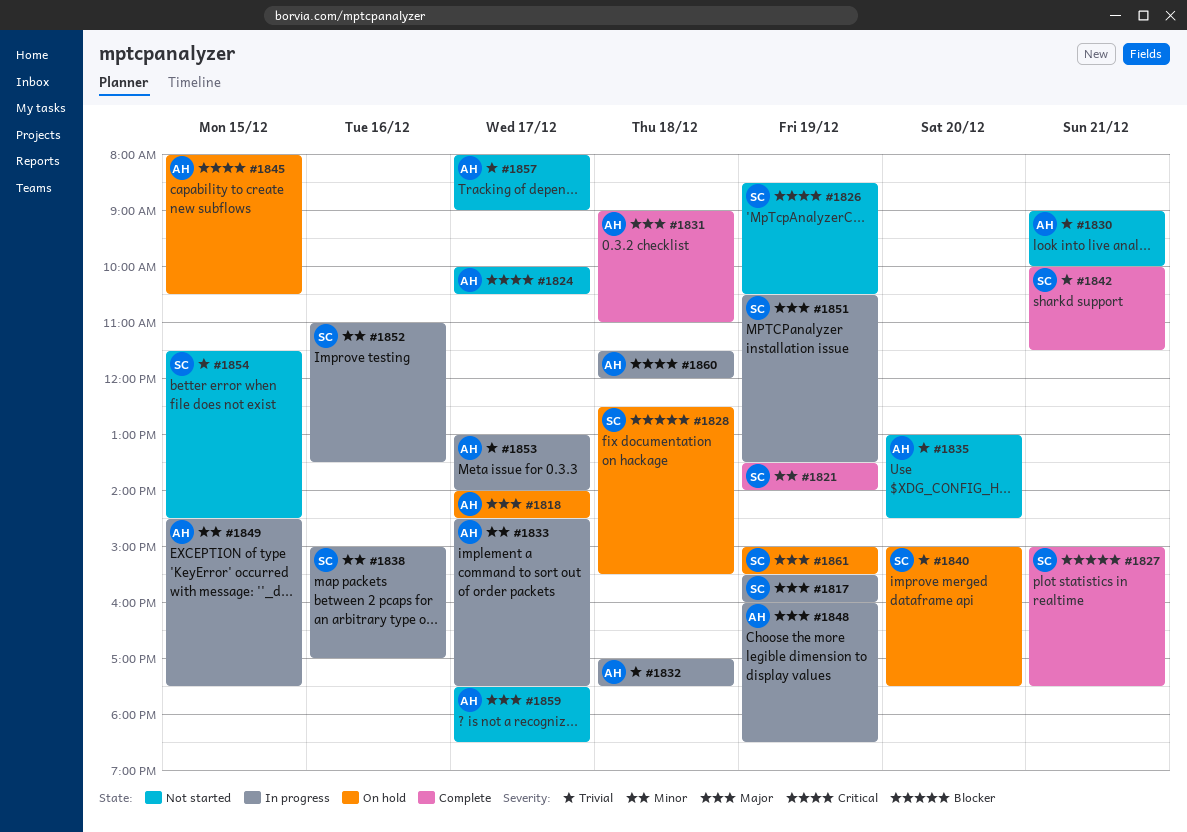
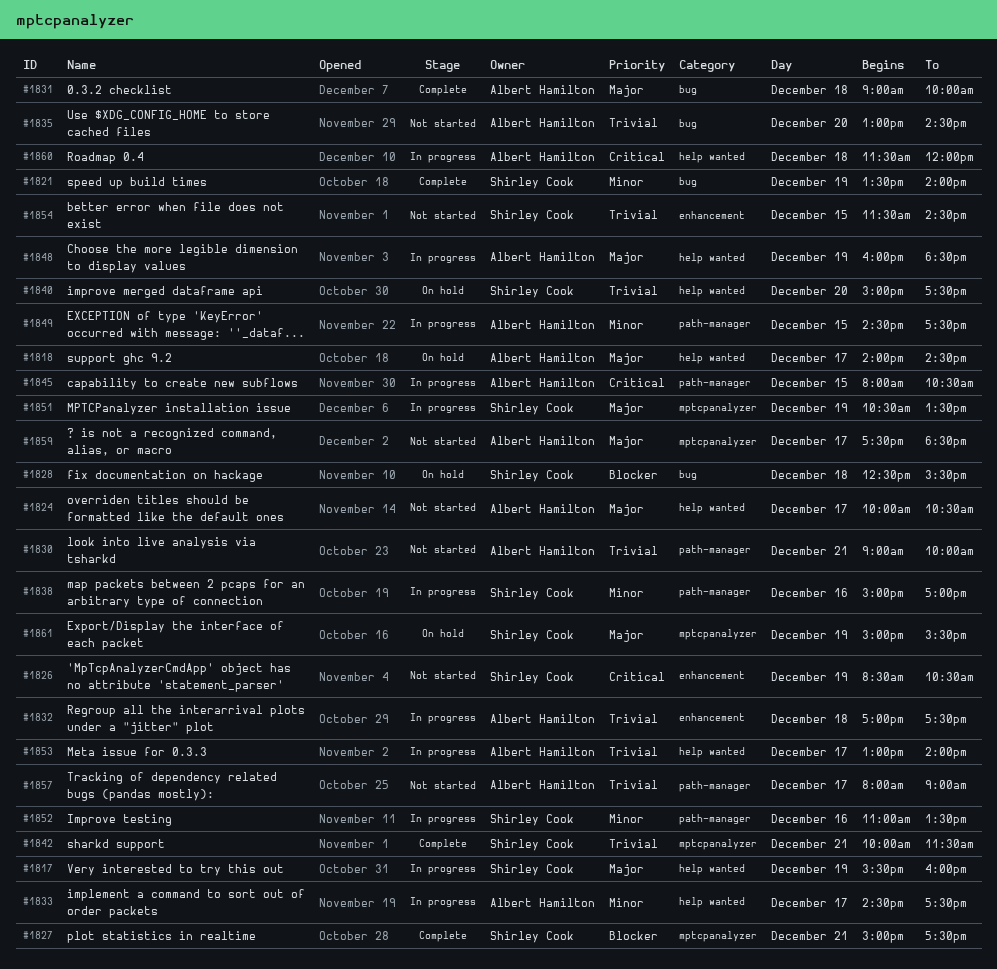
#1824, priority: Critical -> Major
#1831, ends: 11:00 -> 10:00
#1845, status: On hold -> In progress

